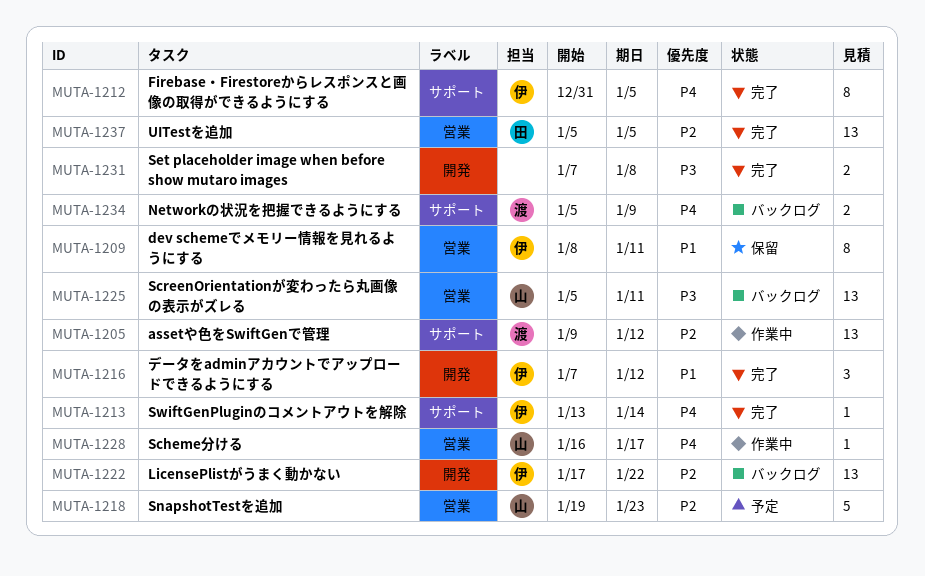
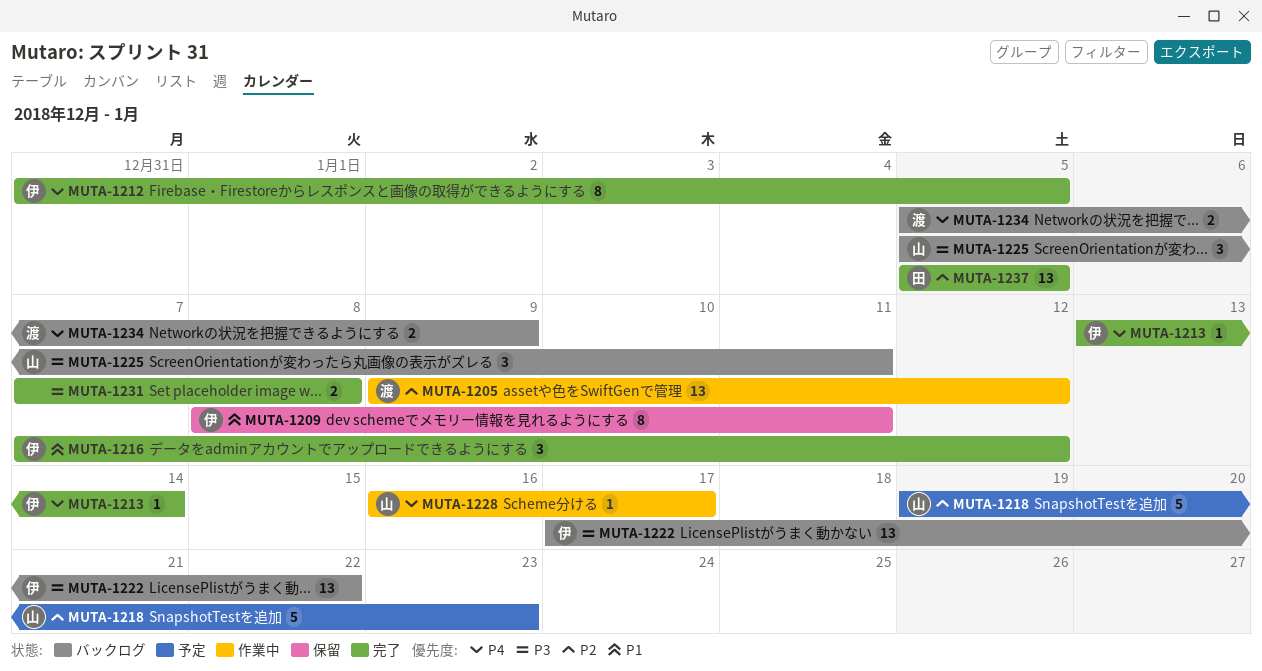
MUTA-1222, priority: P2 -> P3
MUTA-1225, estimate: 13 -> 3

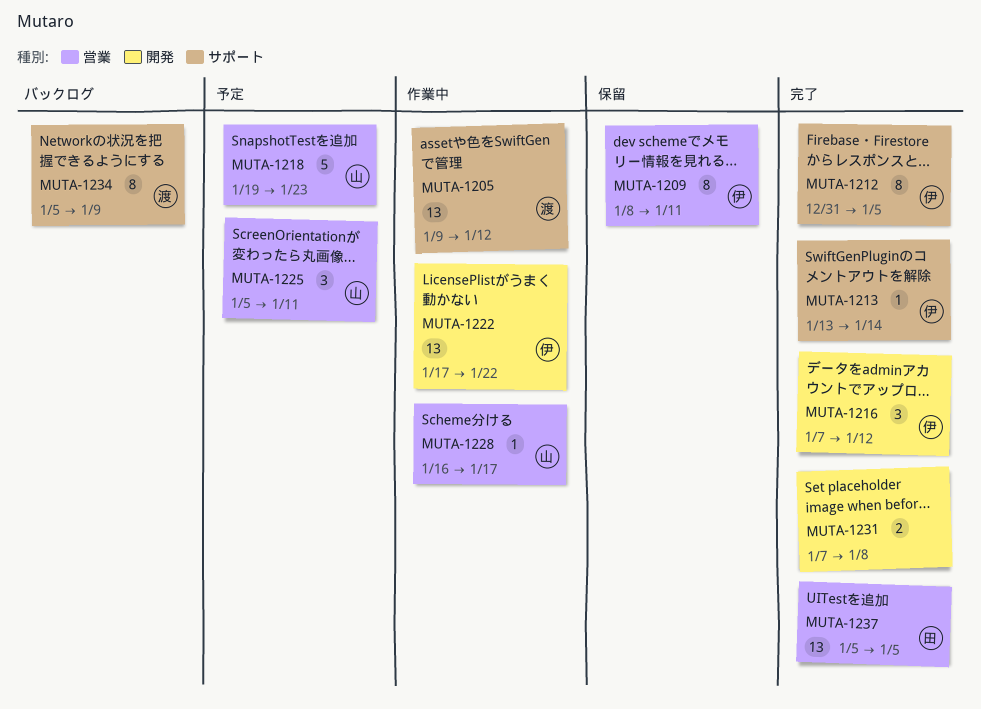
MUTA-1222, status: バックログ -> 作業中
MUTA-1225, status: バックログ -> 予定
MUTA-1234, estimate: 2 -> 8

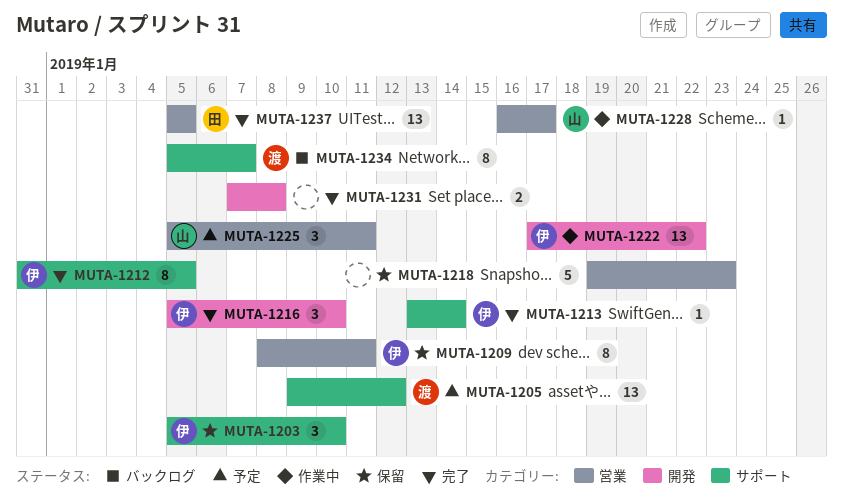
MUTA-1203: none -> present
MUTA-1205, status: 作業中 -> 予定
MUTA-1216, start: Jan 7 -> Jan 5
MUTA-1216, due: Jan 12 -> Jan 10
MUTA-1218, status: 予定 -> 保留
MUTA-1218, owner: 山 -> none
MUTA-1234, due: Jan 9 -> Jan 7

